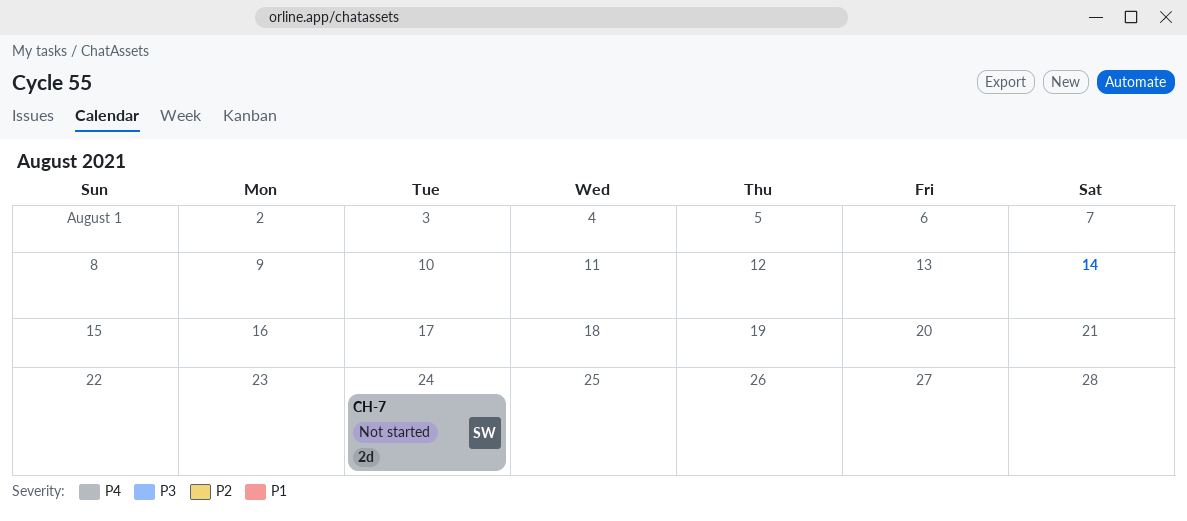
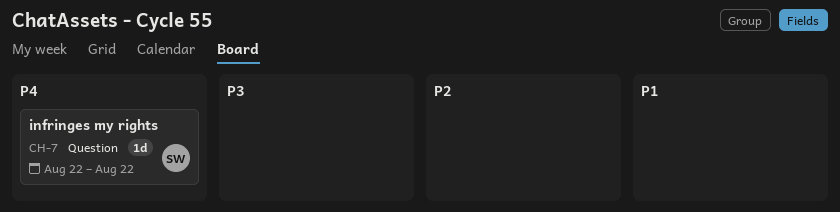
CH-7, estimate: 2d -> 1d
CH-7, due: Aug 24 -> Aug 22

